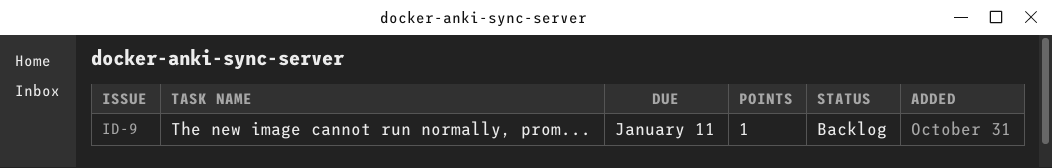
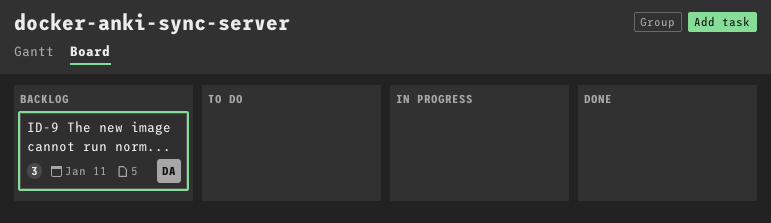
ID-9, estimate: 1 -> 3

